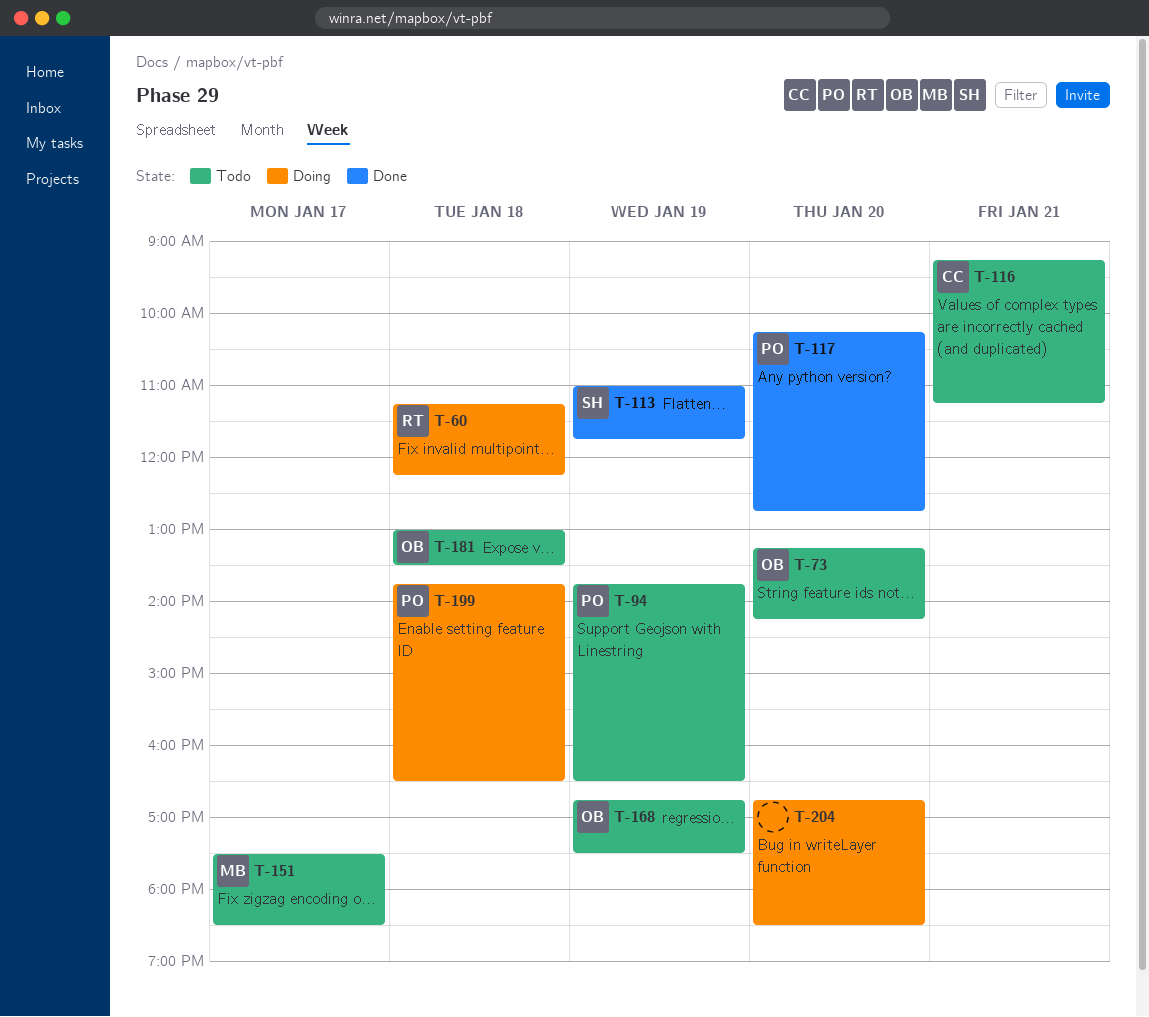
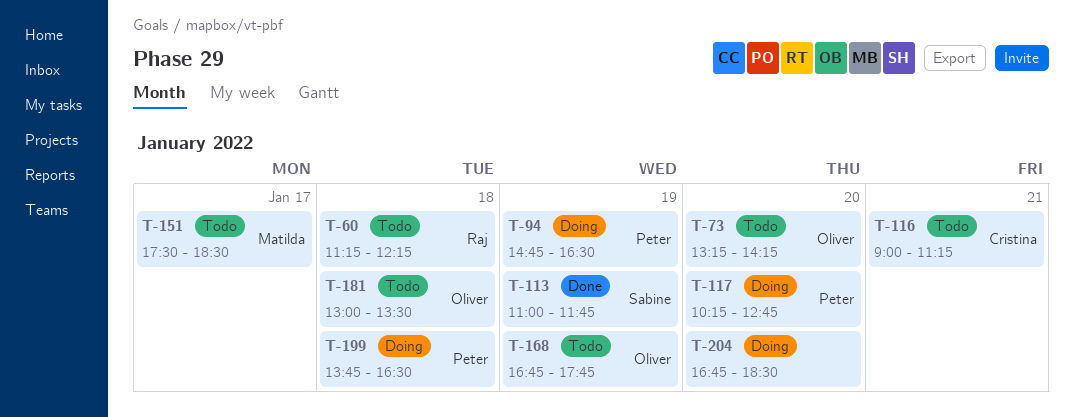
T-60, status: Doing -> Todo
T-94, status: Todo -> Doing
T-94, begins: 13:45 -> 14:45
T-116, begins: 09:15 -> 09:00
T-117, status: Done -> Doing
T-168, ends: 17:30 -> 17:45

